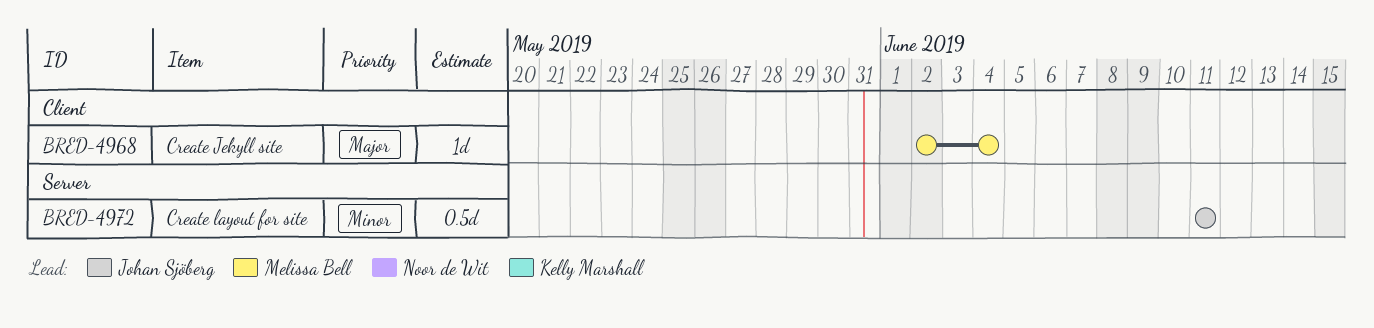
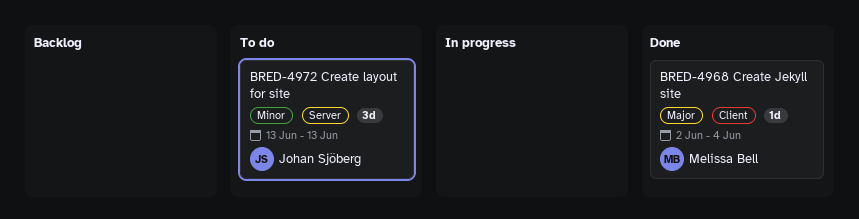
BRED-4972, estimate: 0.5d -> 3d
BRED-4972, start: Jun 11 -> Jun 13
BRED-4972, due: Jun 11 -> Jun 13

